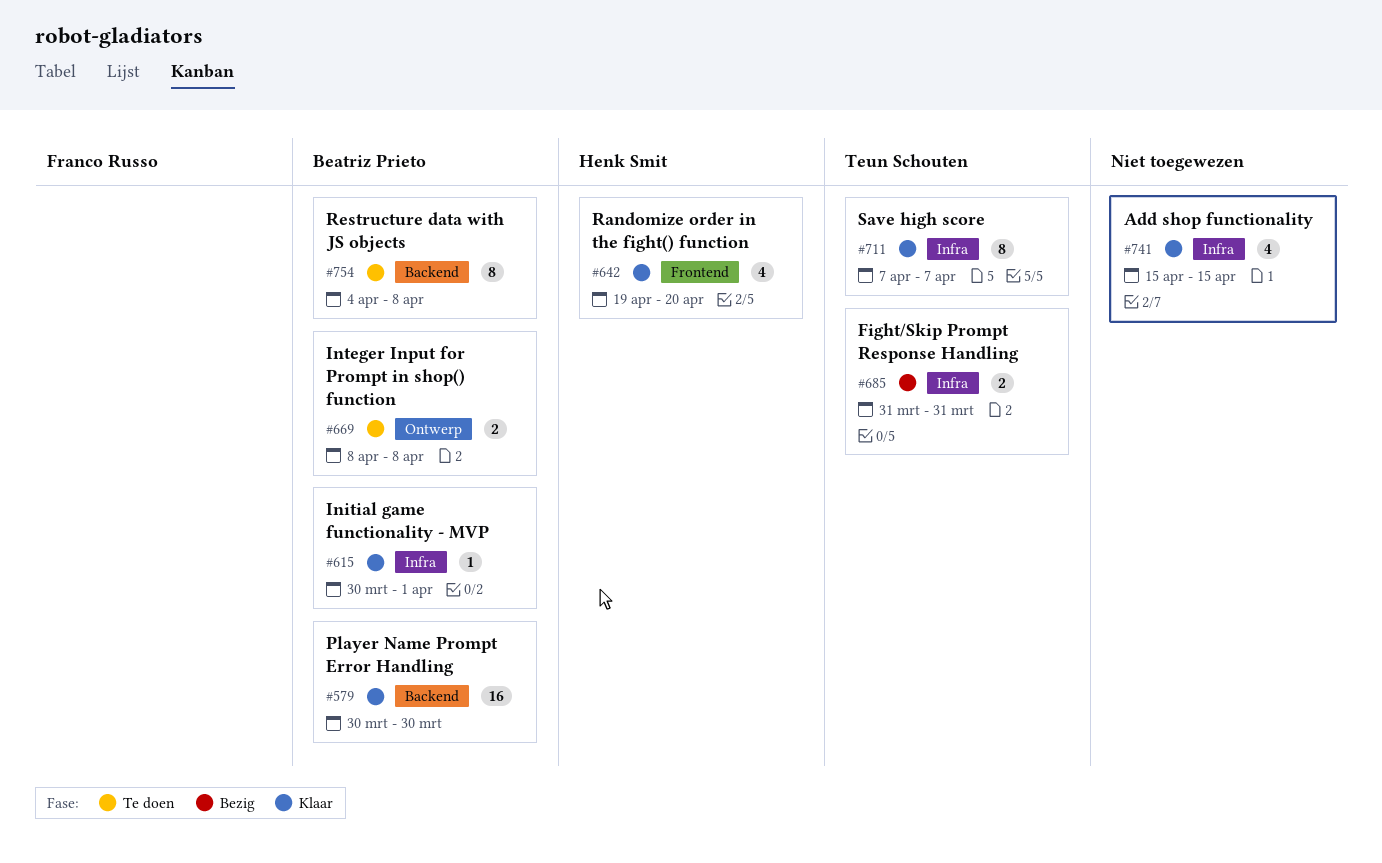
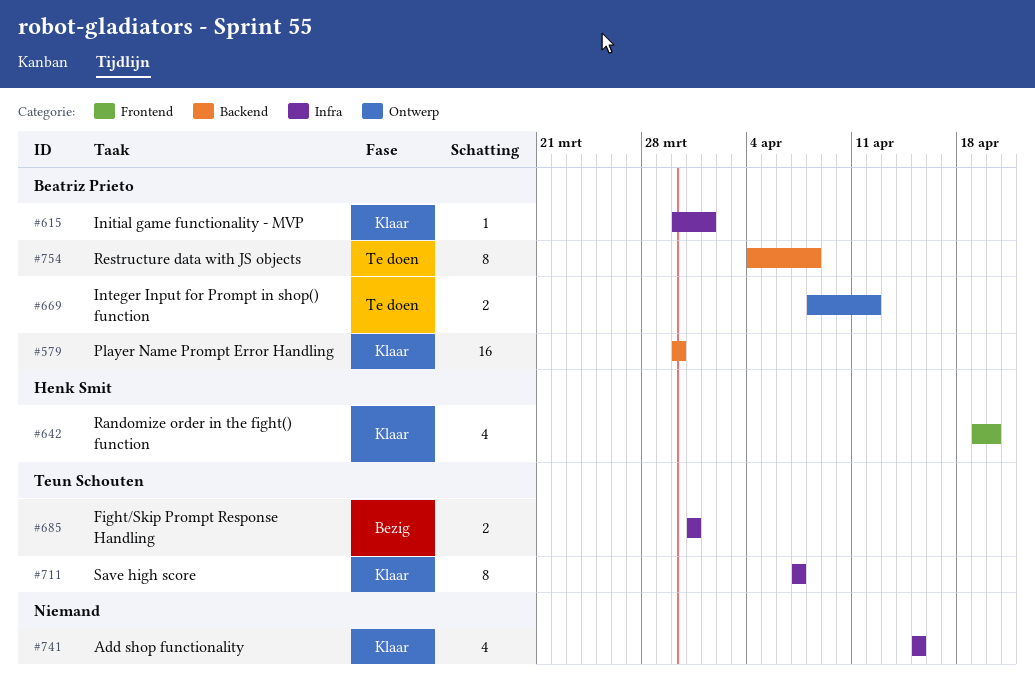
#669, due: Apr 8 -> Apr 12

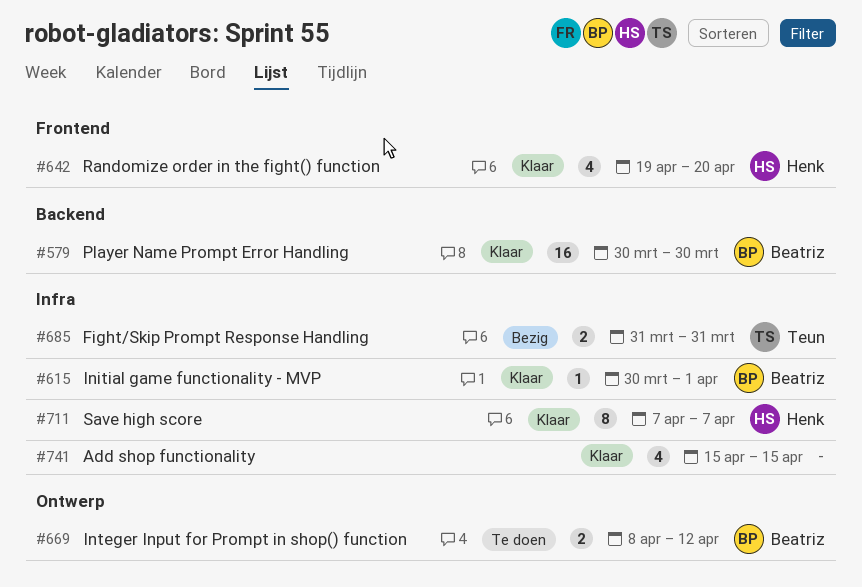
#711, owner: Teun Schouten -> Henk Smit
#754: present -> none

